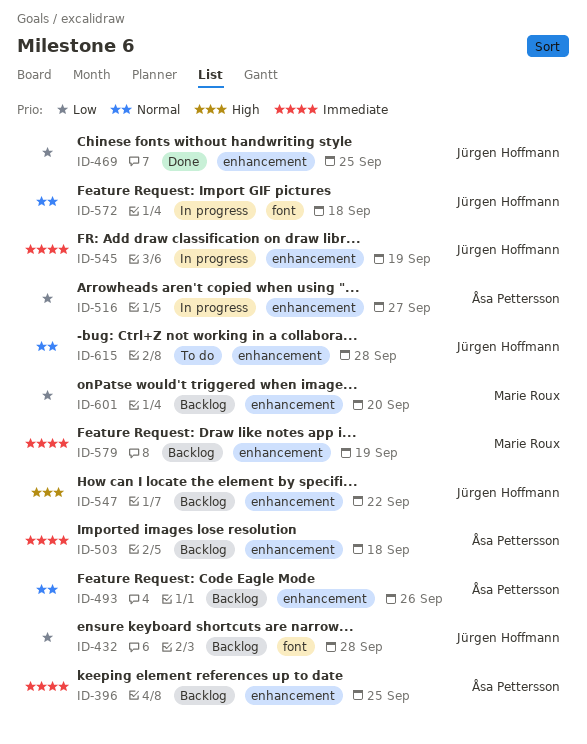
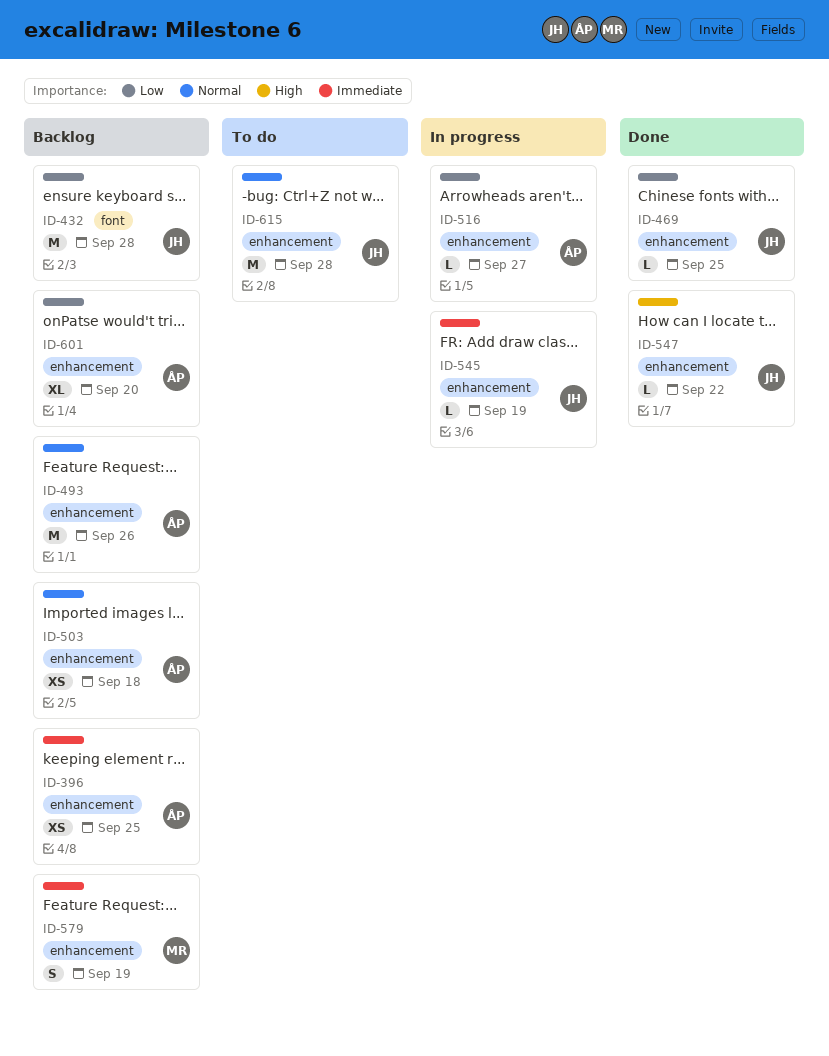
ID-503, priority: Immediate -> Normal
ID-547, status: Backlog -> Done
ID-572: present -> none
ID-601, owner: Marie Roux -> Åsa Pettersson

